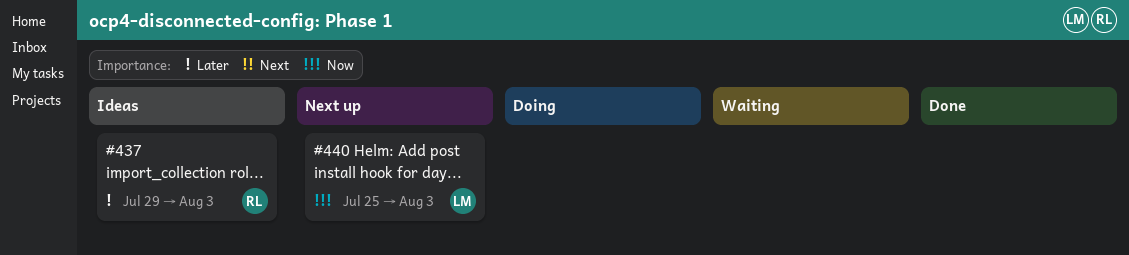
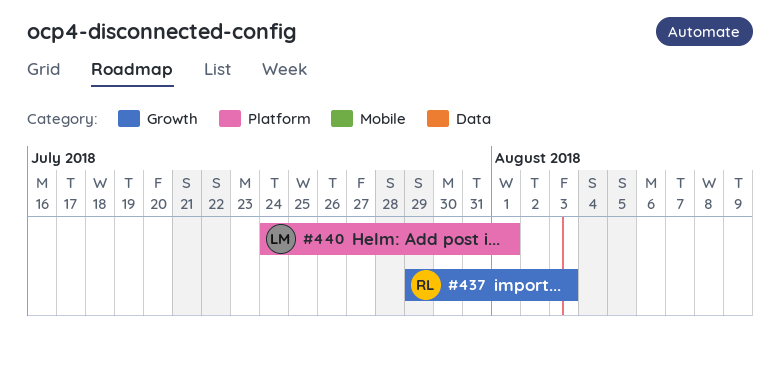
#440, start: Jul 25 -> Jul 24
#440, due: Aug 3 -> Aug 1

